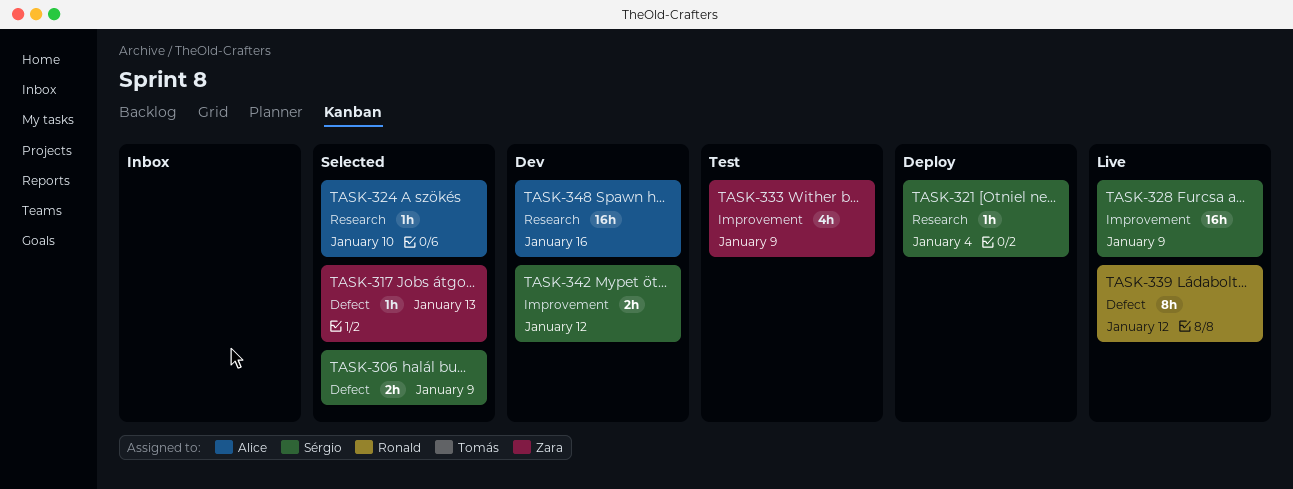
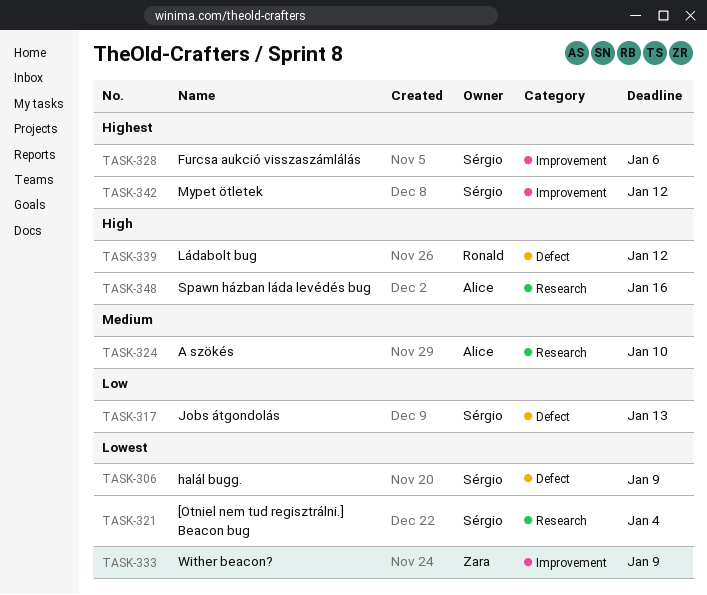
TASK-317, owner: Zara -> Sérgio
TASK-328, due: Jan 9 -> Jan 6

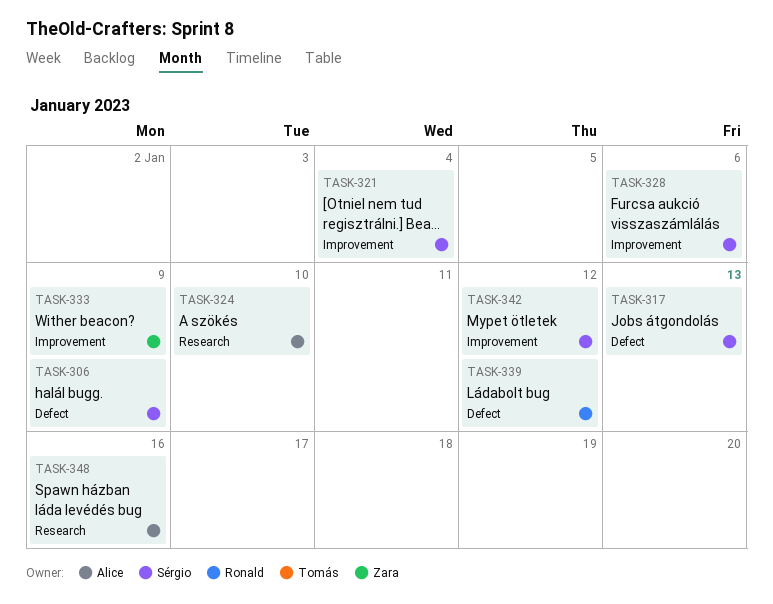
TASK-321, label: Research -> Improvement

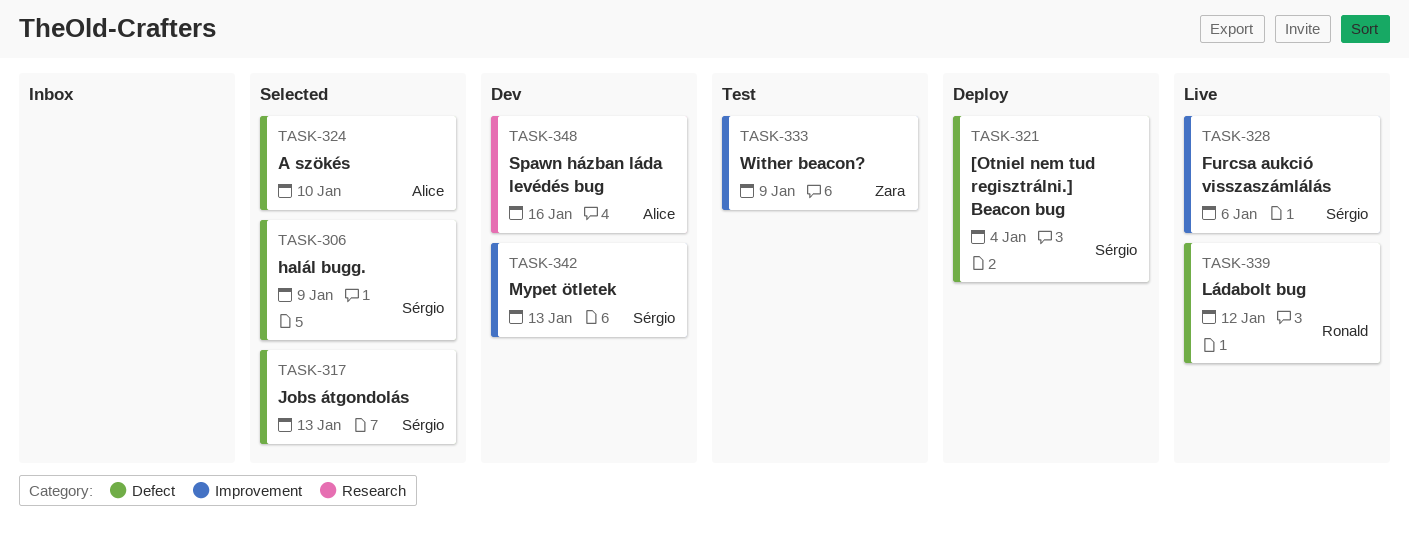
TASK-321, label: Improvement -> Defect
TASK-324, label: Research -> Defect
TASK-342, due: Jan 12 -> Jan 13

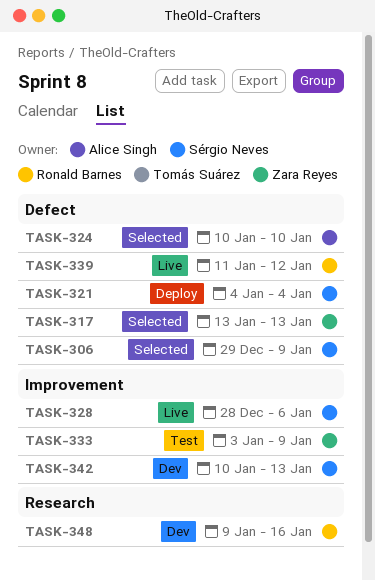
TASK-317, owner: Sérgio Neves -> Zara Reyes
TASK-348, owner: Alice Singh -> Ronald Barnes

